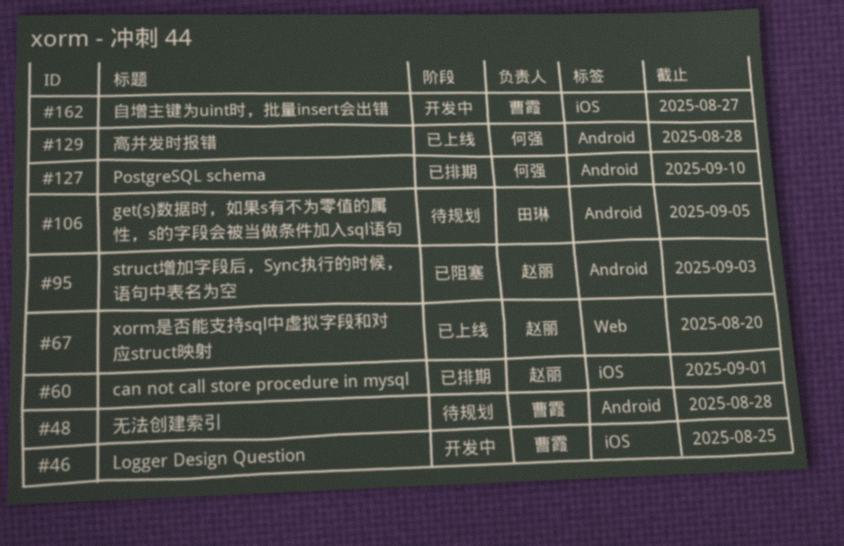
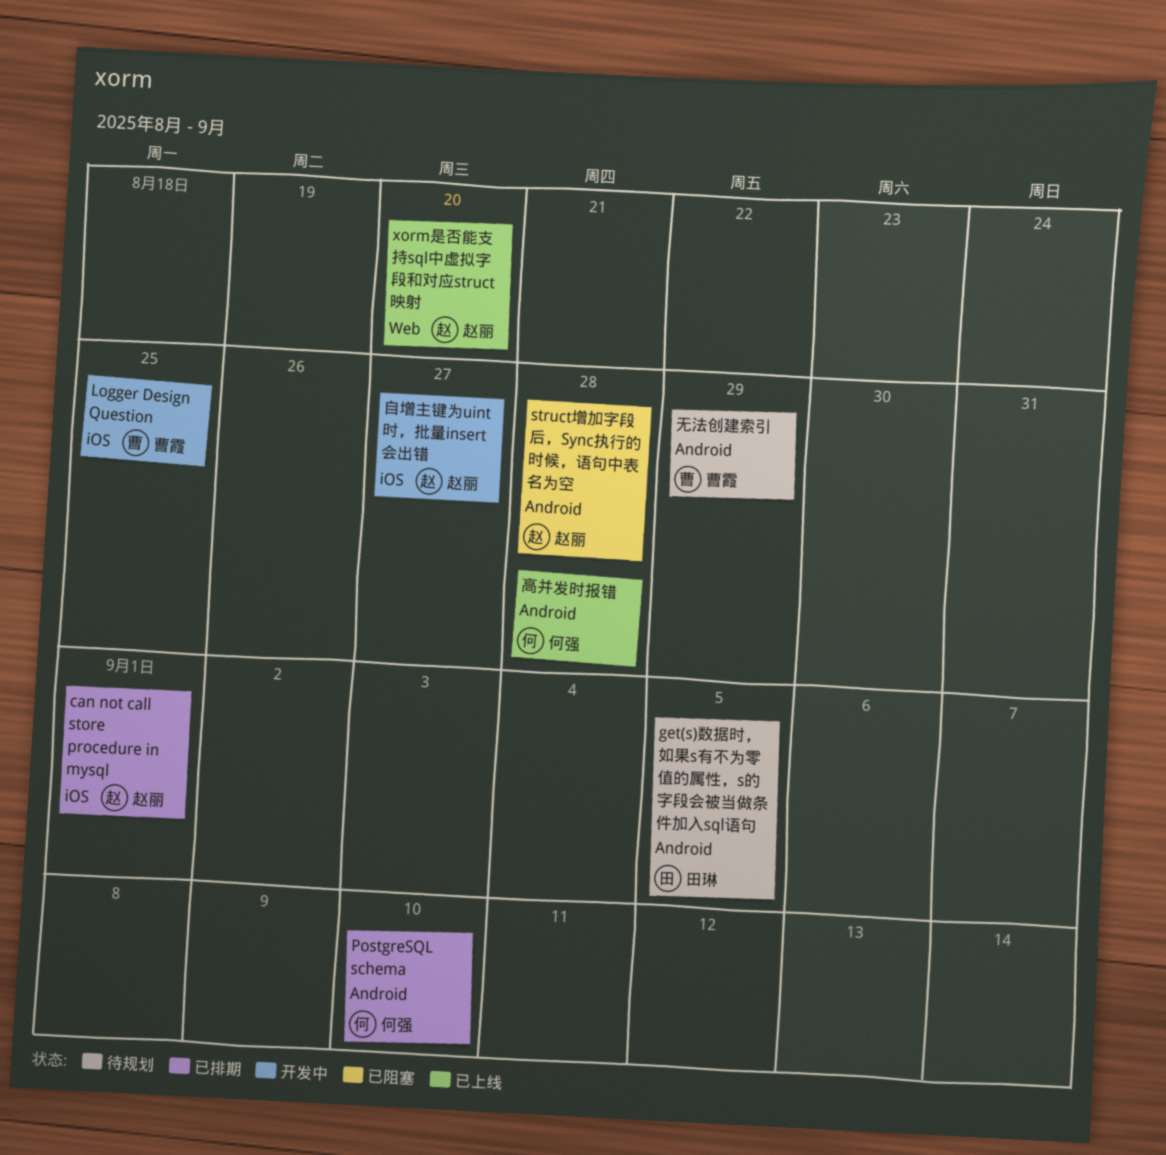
struct增加字段后，Sync执行的时候，语句中表名为空, due: Sep 3 -> Aug 28
无法创建索引, due: Aug 28 -> Aug 29
自增主键为uint时，批量insert会出错, owner: 曹霞 -> 赵丽

